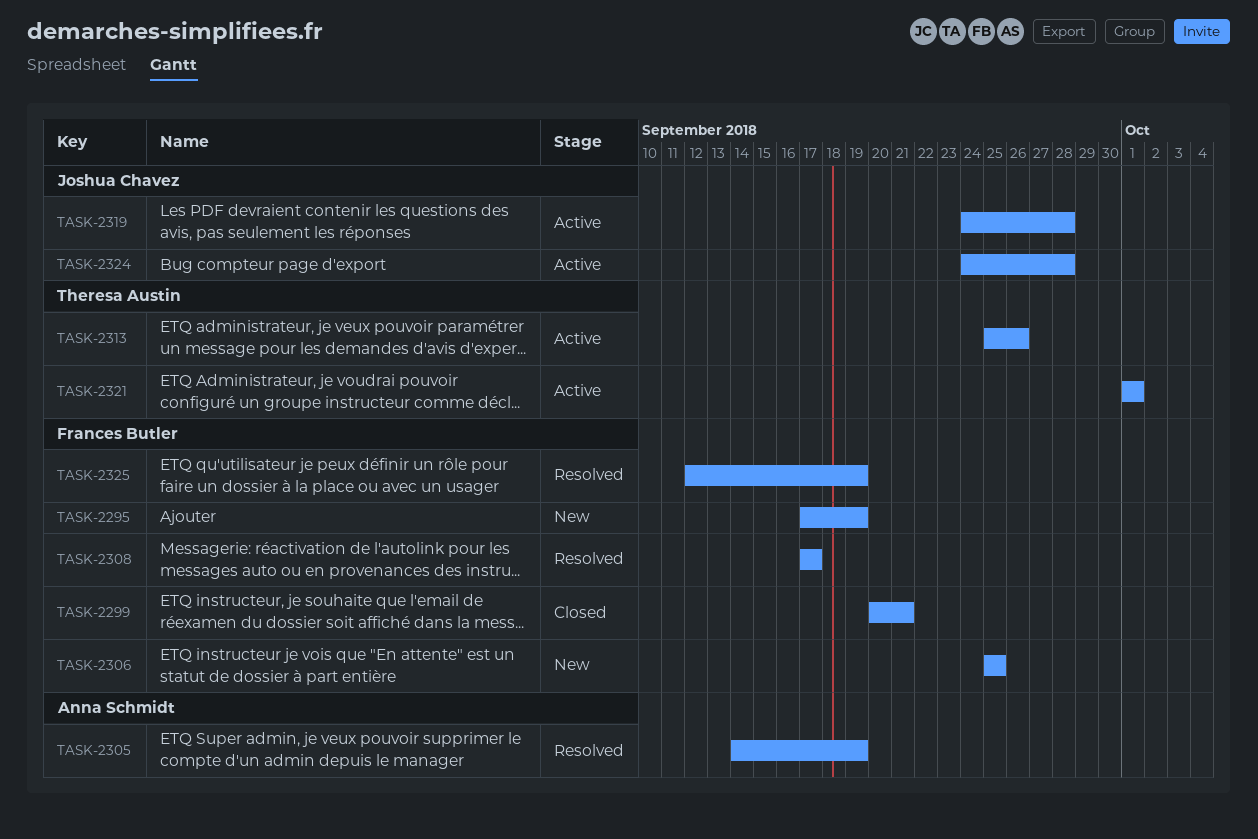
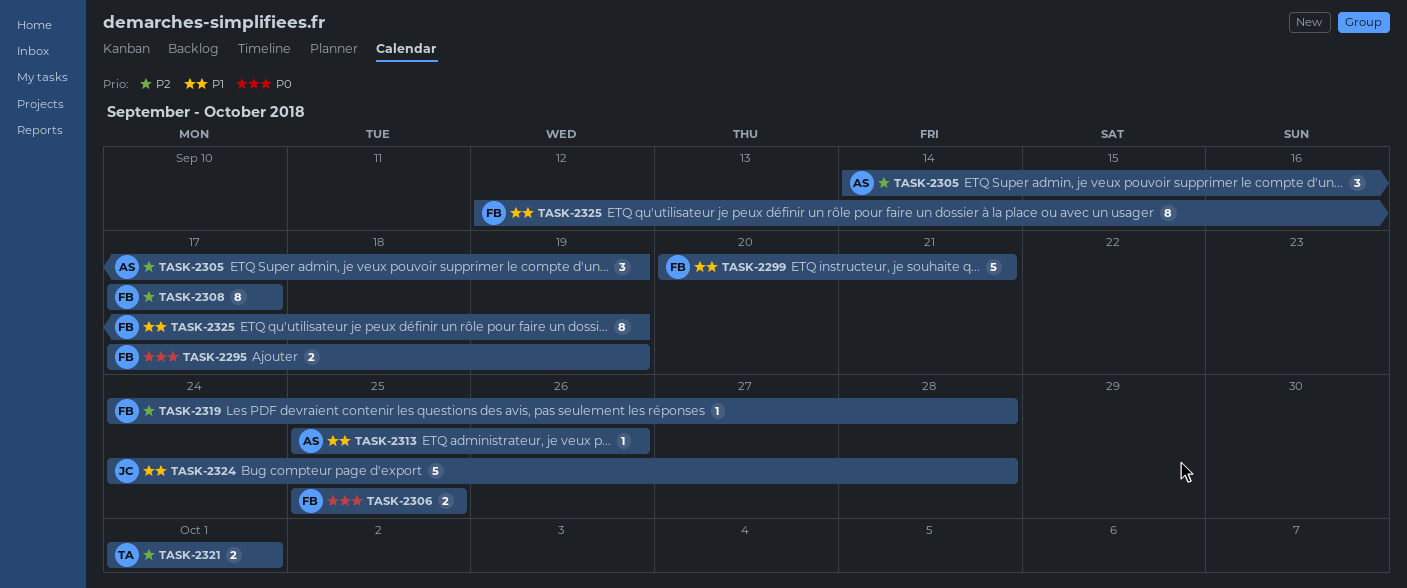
TASK-2313, owner: Theresa Austin -> Anna Schmidt
TASK-2319, owner: Joshua Chavez -> Frances Butler

